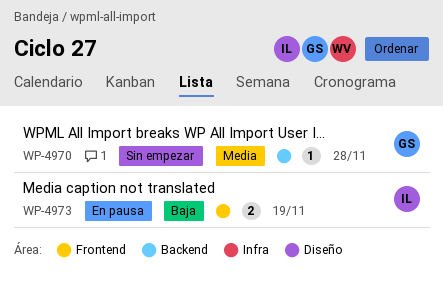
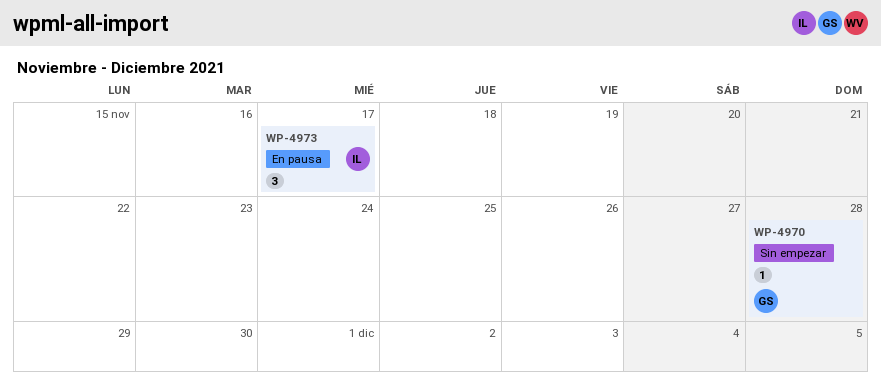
WP-4973, estimate: 2 -> 3
WP-4973, due: Nov 19 -> Nov 17

